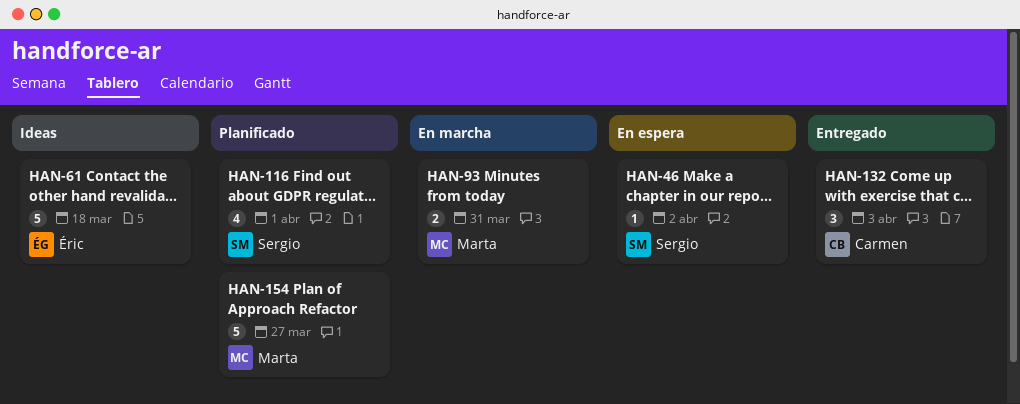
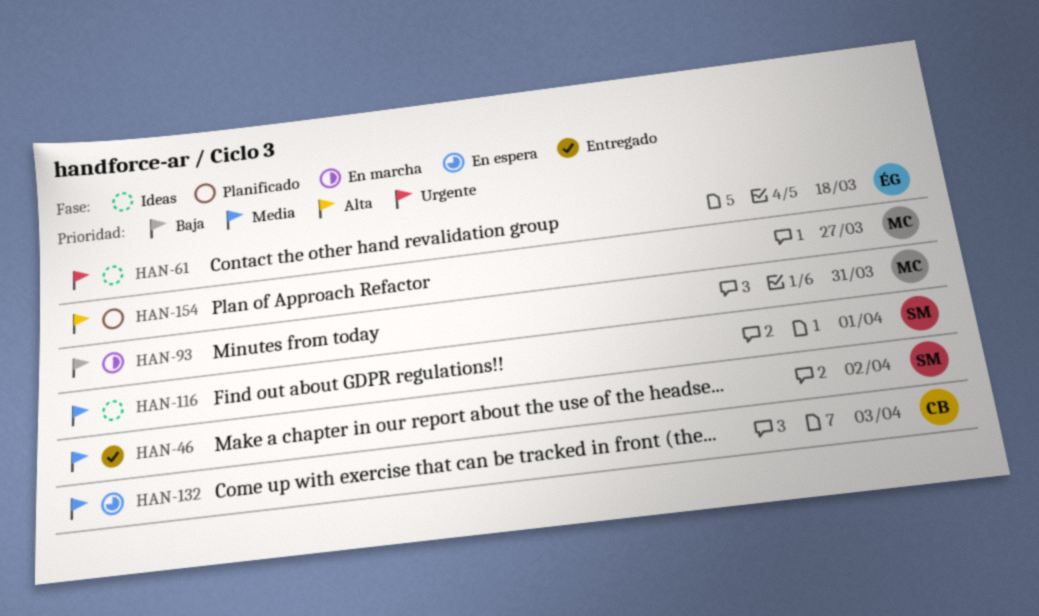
HAN-46, status: En espera -> Entregado
HAN-116, status: Planificado -> Ideas
HAN-132, status: Entregado -> En espera

